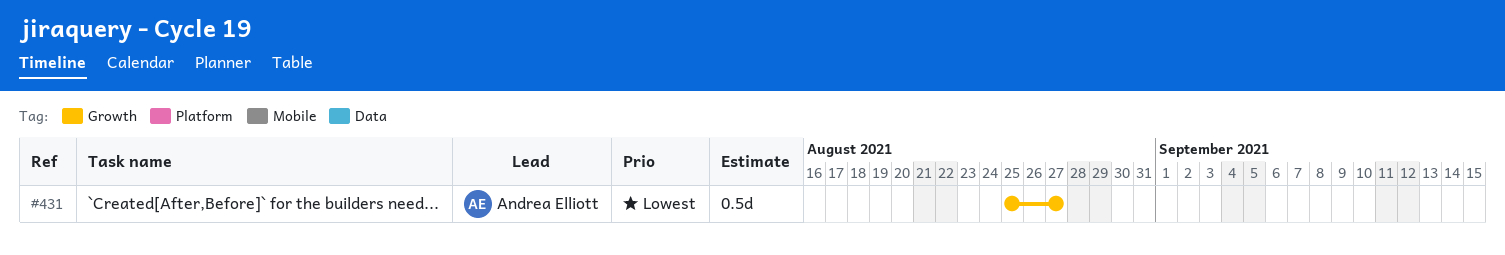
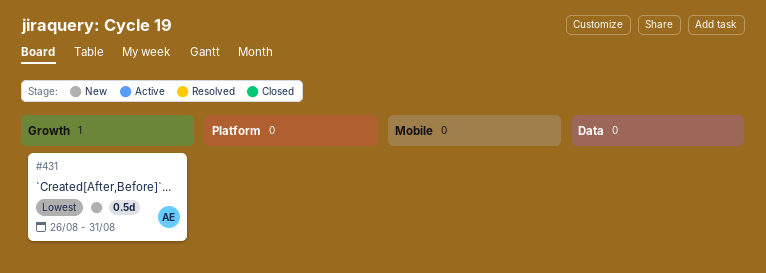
#431, start: Aug 25 -> Aug 26
#431, due: Aug 27 -> Aug 31

